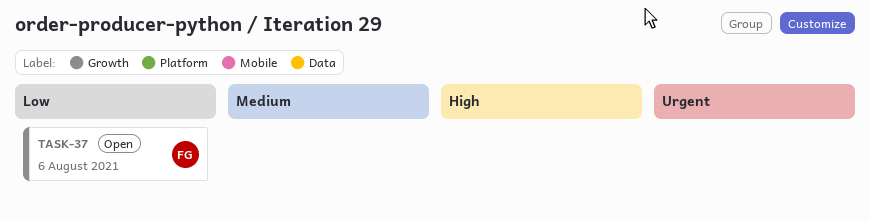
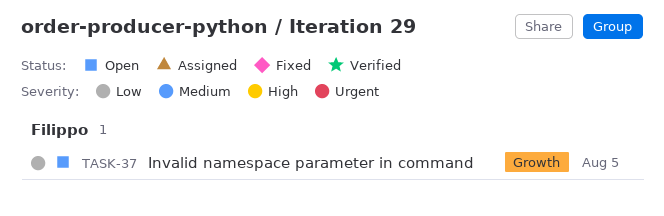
TASK-37, due: Aug 6 -> Aug 5

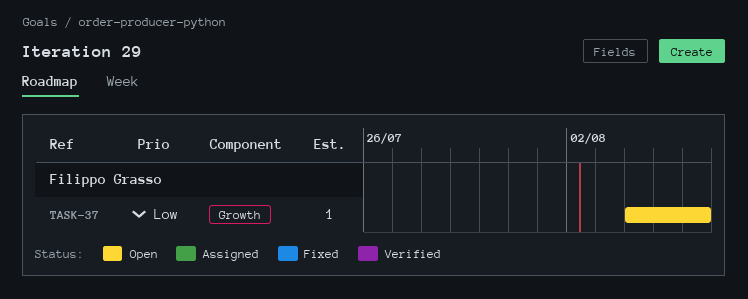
TASK-37, due: Aug 5 -> Aug 6

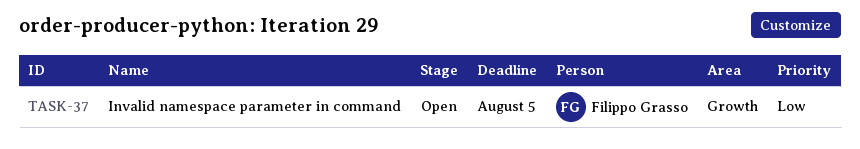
TASK-37, due: Aug 6 -> Aug 5

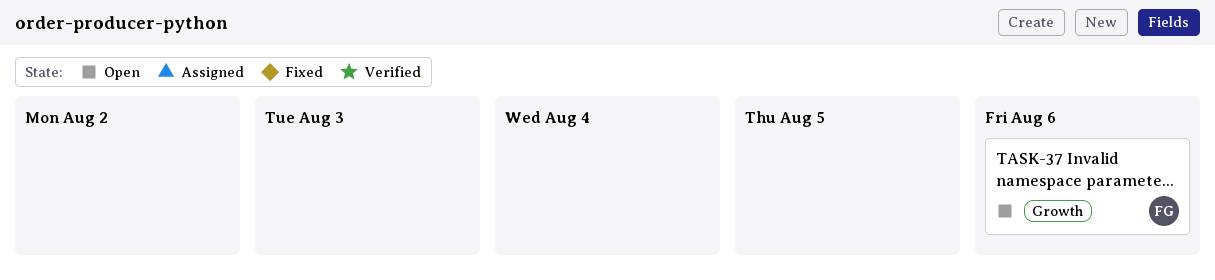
TASK-37, due: Aug 5 -> Aug 6

